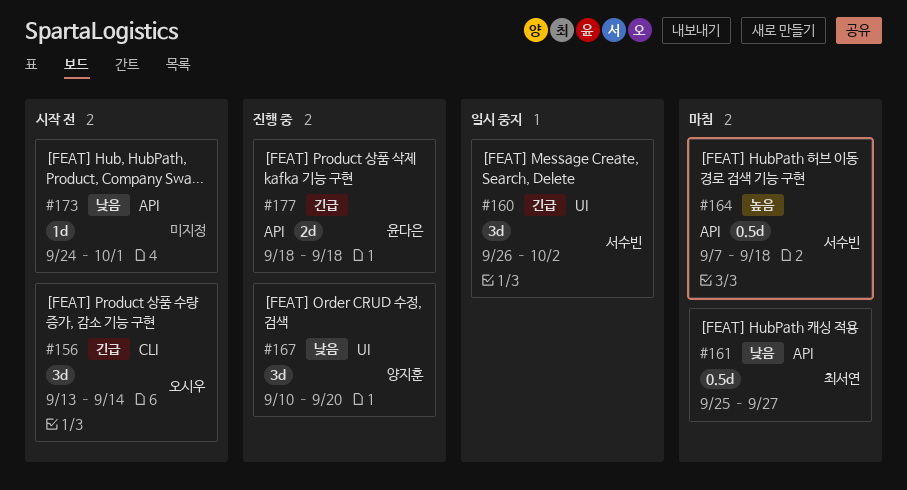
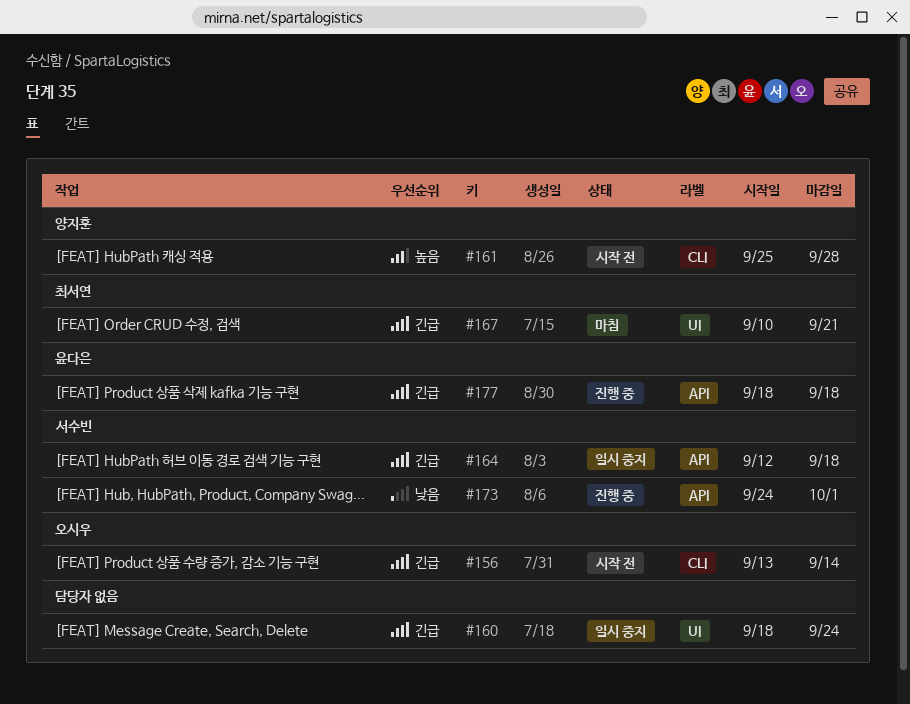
#160, owner: 서수빈 -> none
#160, start: Sep 26 -> Sep 18
#160, due: Oct 2 -> Sep 24
#161, status: 마침 -> 시작 전
#161, owner: 최서연 -> 양지훈
#161, priority: 낮음 -> 높음
#161, label: API -> CLI
#161, due: Sep 27 -> Sep 28
#164, status: 마침 -> 일시 중지
#164, priority: 높음 -> 긴급
#164, start: Sep 7 -> Sep 12
#167, status: 진행 중 -> 마침
#167, owner: 양지훈 -> 최서연
#167, priority: 낮음 -> 긴급
#167, due: Sep 20 -> Sep 21
#173, status: 시작 전 -> 진행 중
#173, owner: none -> 서수빈

